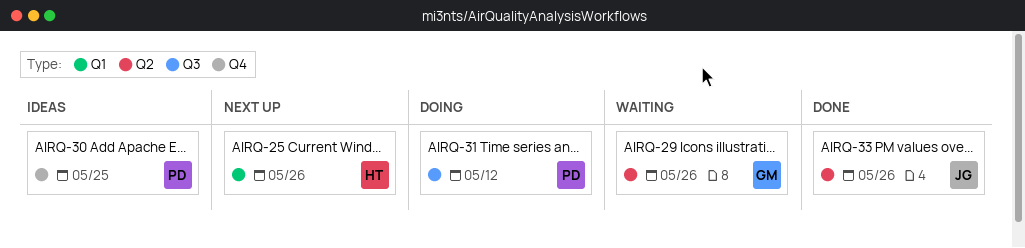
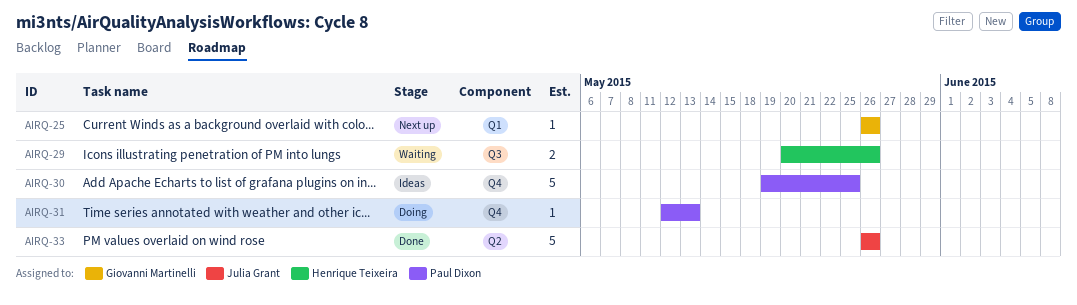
AIRQ-25, owner: Henrique Teixeira -> Giovanni Martinelli
AIRQ-29, owner: Giovanni Martinelli -> Henrique Teixeira
AIRQ-29, label: Q2 -> Q3
AIRQ-31, label: Q3 -> Q4
AIRQ-31, due: May 12 -> May 13

